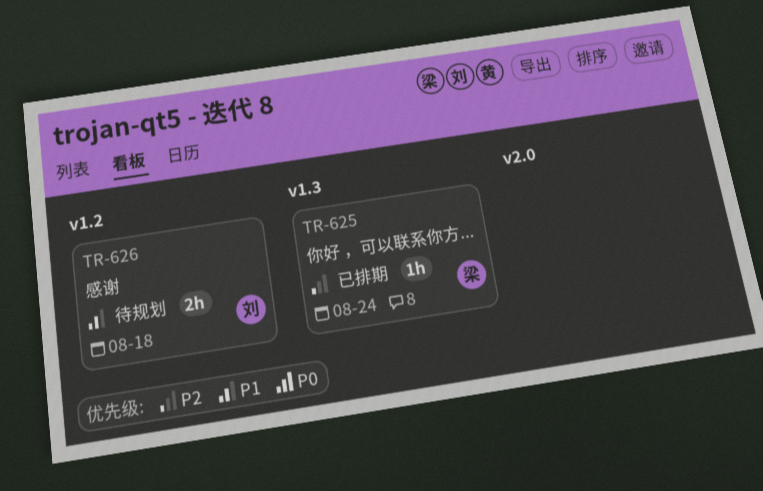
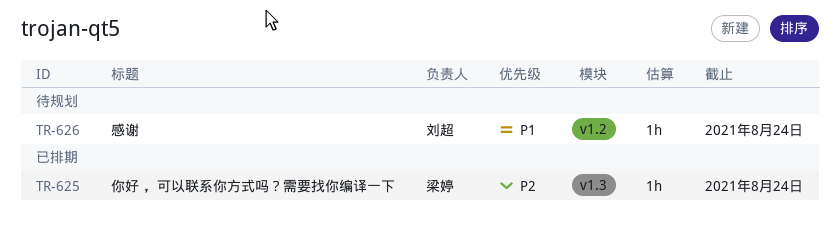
TR-626, estimate: 2h -> 1h
TR-626, due: Aug 18 -> Aug 24

